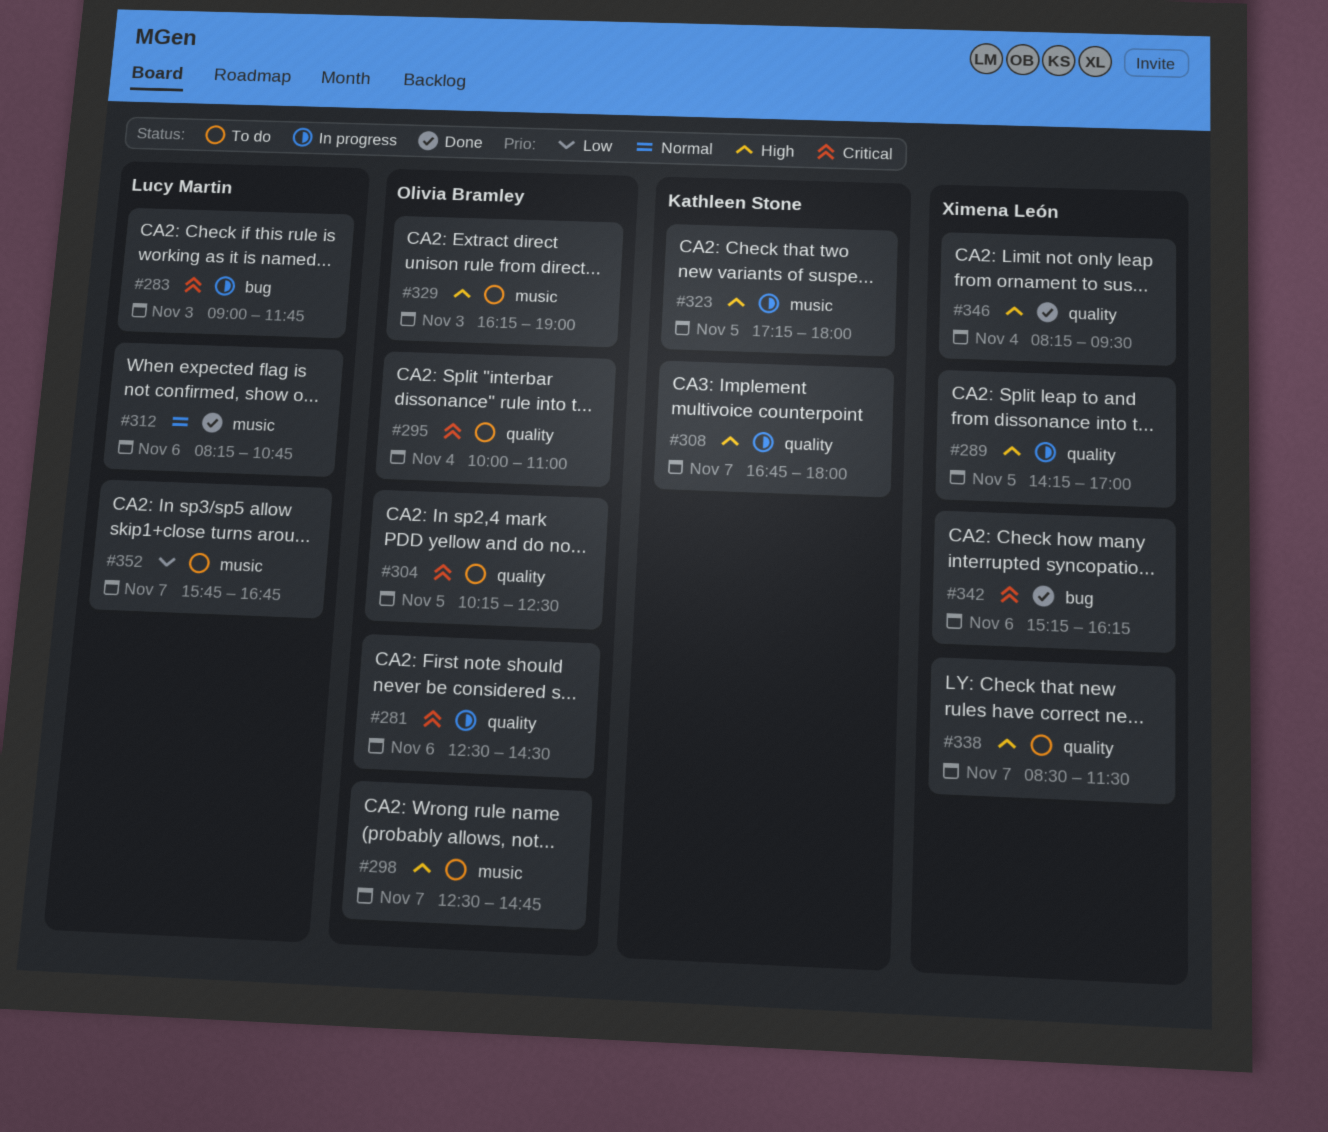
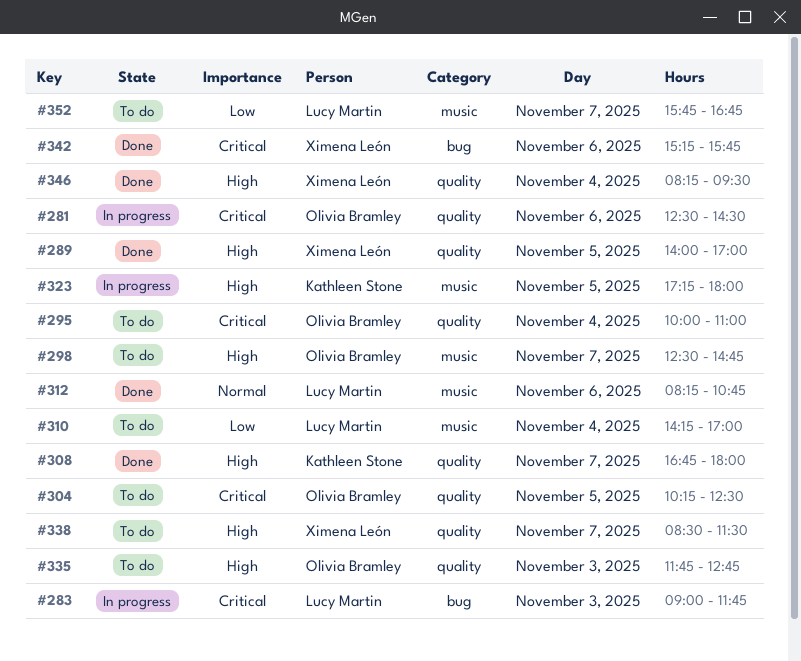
#289, status: In progress -> Done
#289, begins: 14:15 -> 14:00
#308, status: In progress -> Done
#310: none -> present
#329: present -> none
#335: none -> present
#342, ends: 16:15 -> 15:45

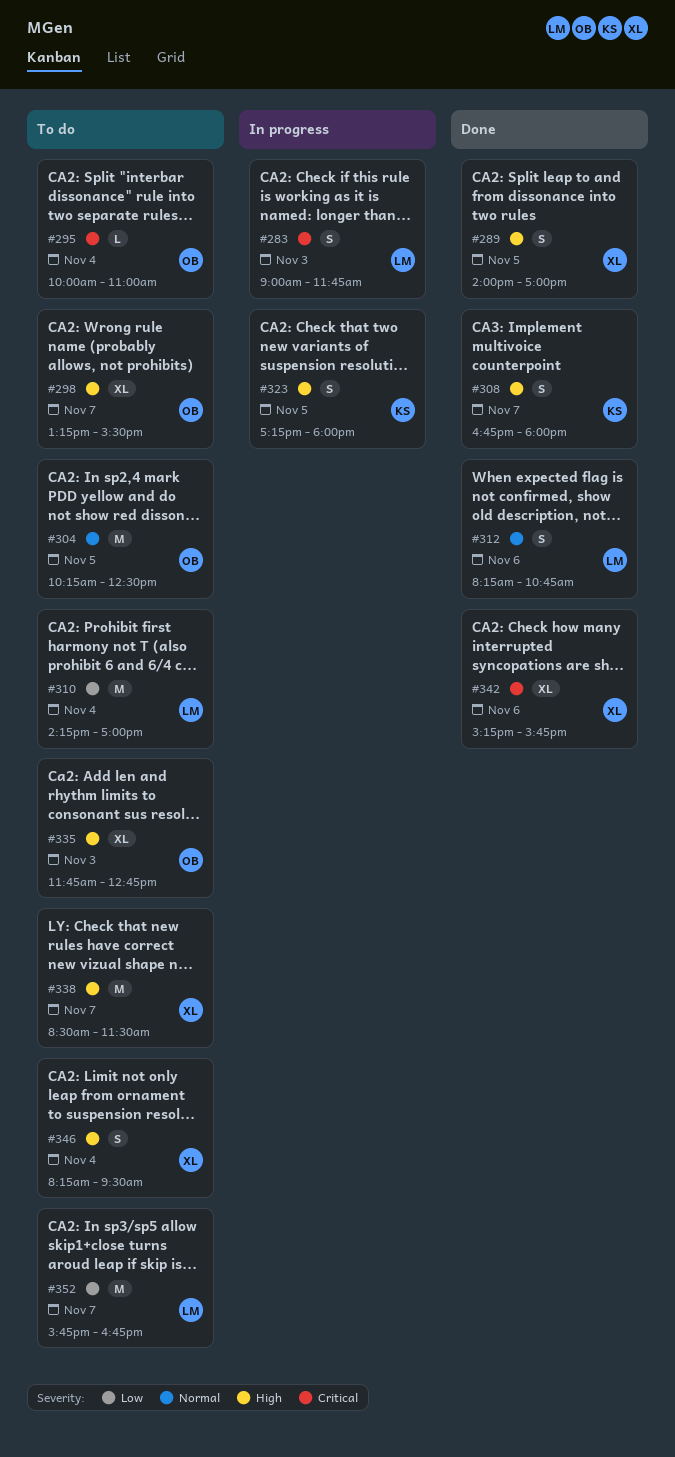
#281: present -> none
#298, begins: 12:30 -> 13:15
#298, ends: 14:45 -> 15:30
#304, priority: Critical -> Normal
#346, status: Done -> To do

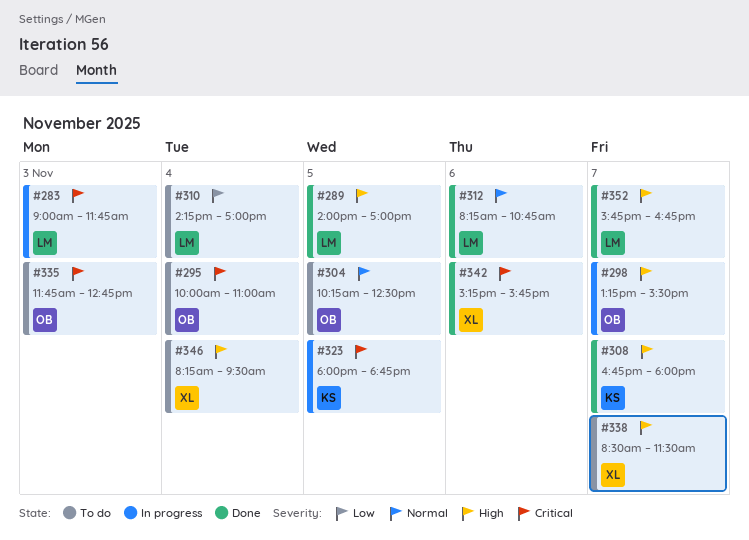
#289, owner: XL -> LM
#298, status: To do -> In progress
#323, priority: High -> Critical
#323, begins: 17:15 -> 18:00
#323, ends: 18:00 -> 18:45
#335, priority: High -> Critical
#352, status: To do -> Done
#352, priority: Low -> High

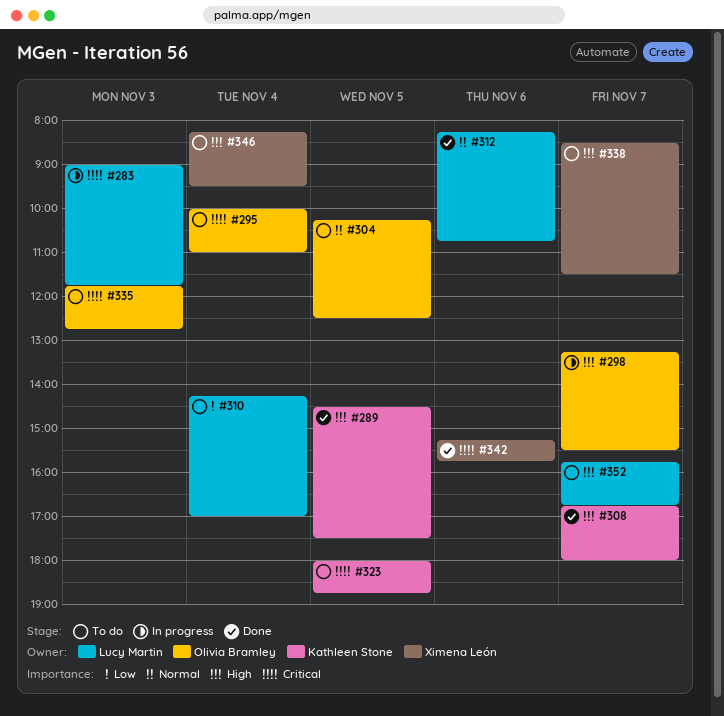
#289, owner: Lucy Martin -> Kathleen Stone
#289, begins: 14:00 -> 14:30
#289, ends: 17:00 -> 17:30
#323, status: In progress -> To do
#352, status: Done -> To do

